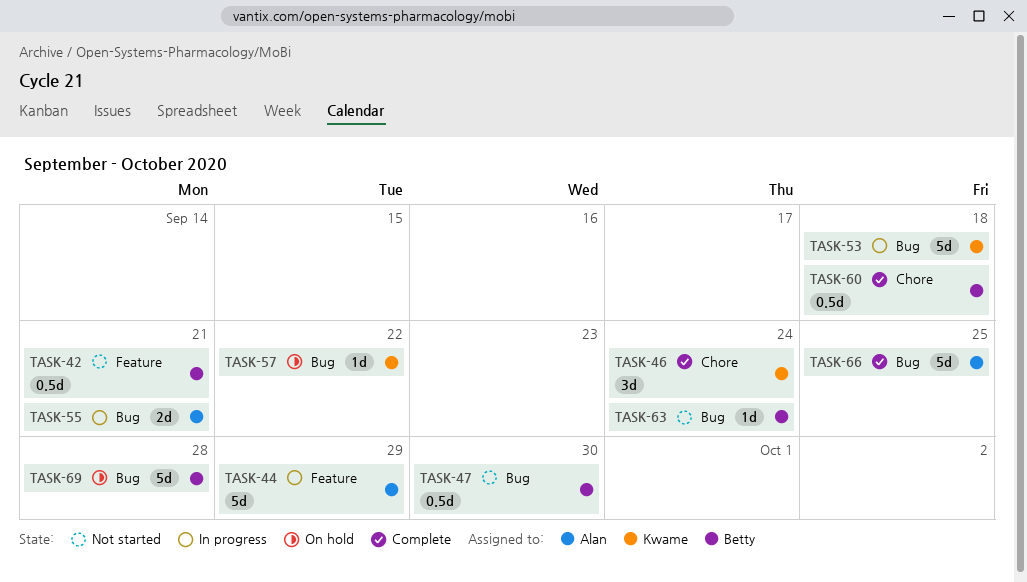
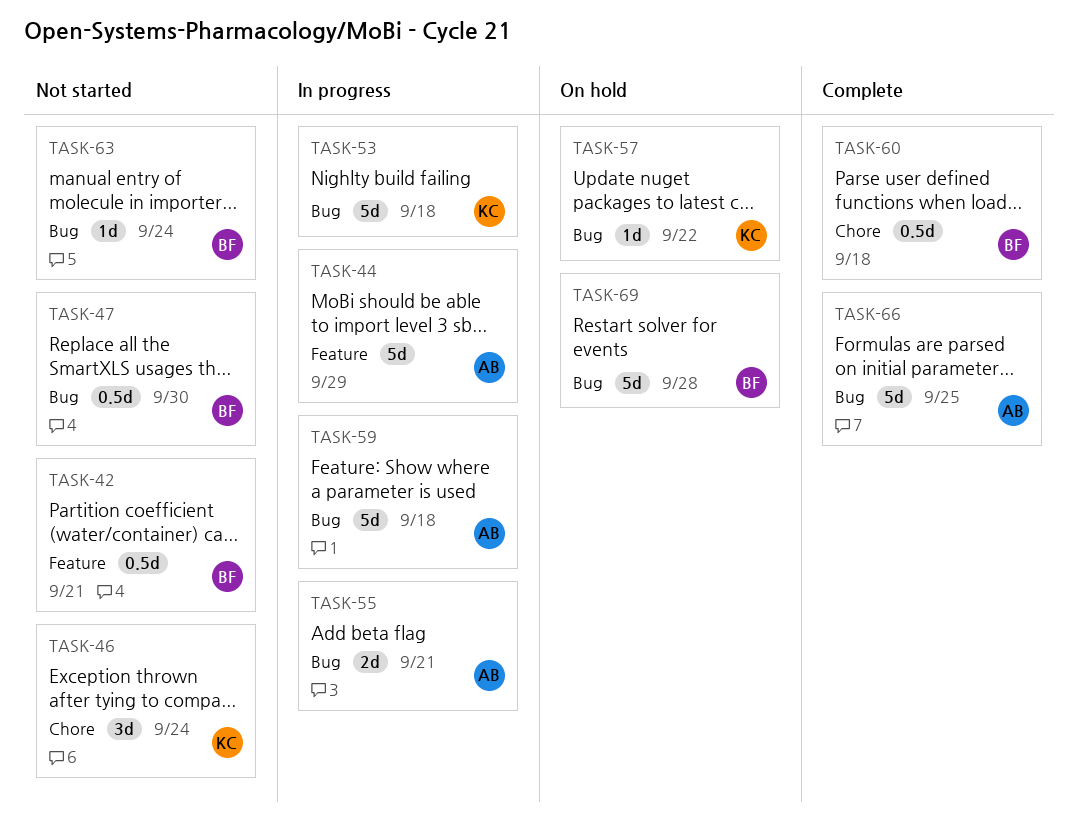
TASK-46, status: Complete -> Not started
TASK-59: none -> present

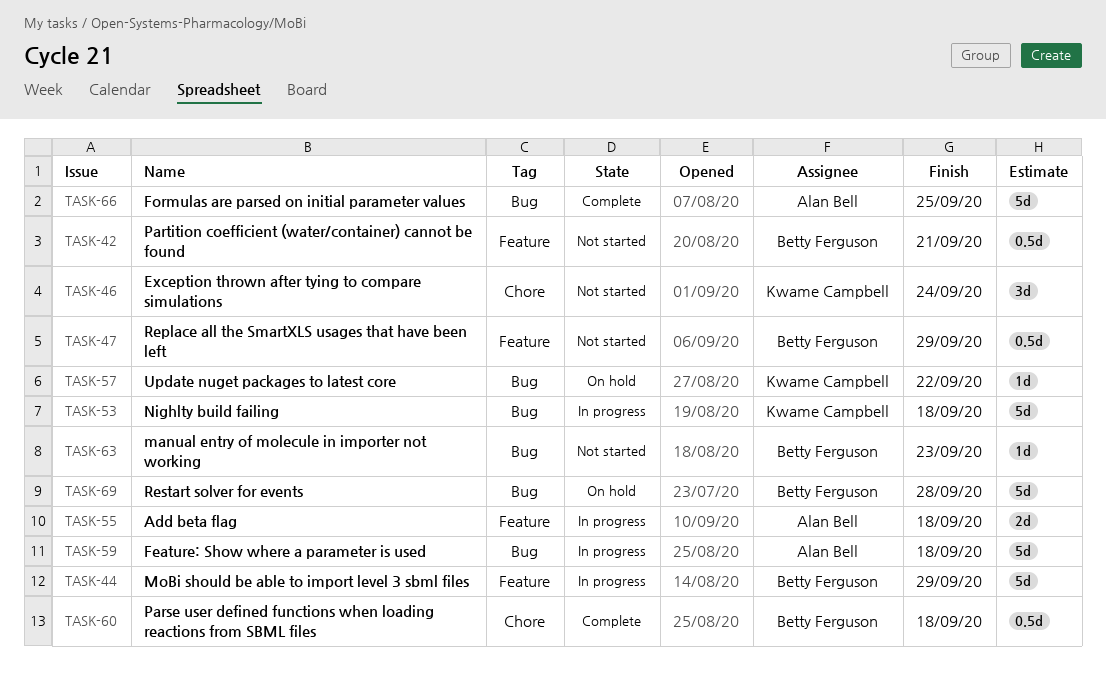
TASK-44, owner: Alan Bell -> Betty Ferguson
TASK-47, label: Bug -> Feature
TASK-47, due: Sep 30 -> Sep 29
TASK-55, label: Bug -> Feature
TASK-55, due: Sep 21 -> Sep 18
TASK-63, due: Sep 24 -> Sep 23

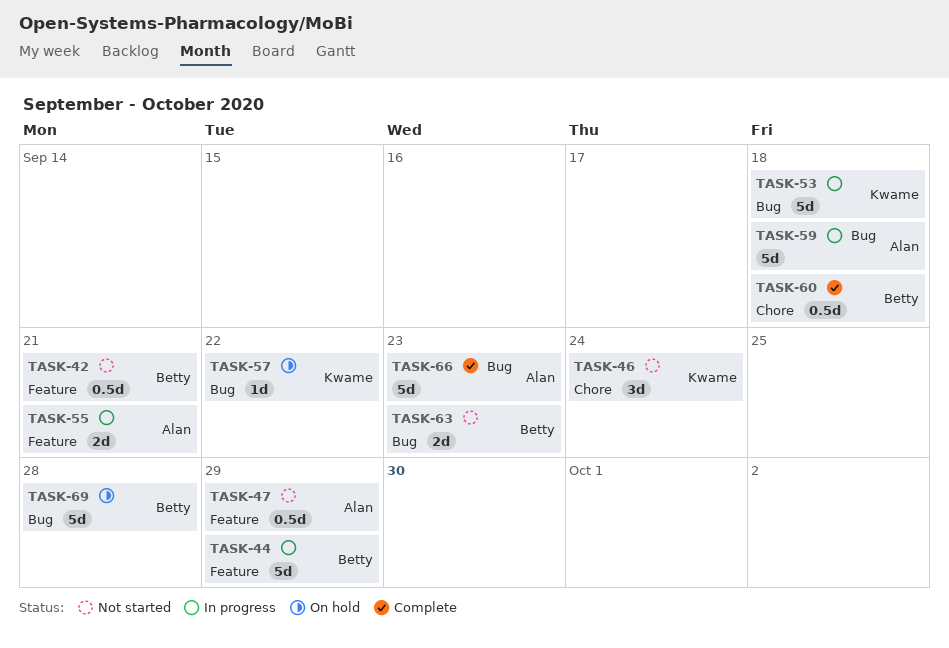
TASK-47, owner: Betty Ferguson -> Alan Bell
TASK-55, due: Sep 18 -> Sep 21
TASK-63, estimate: 1d -> 2d
TASK-66, due: Sep 25 -> Sep 23

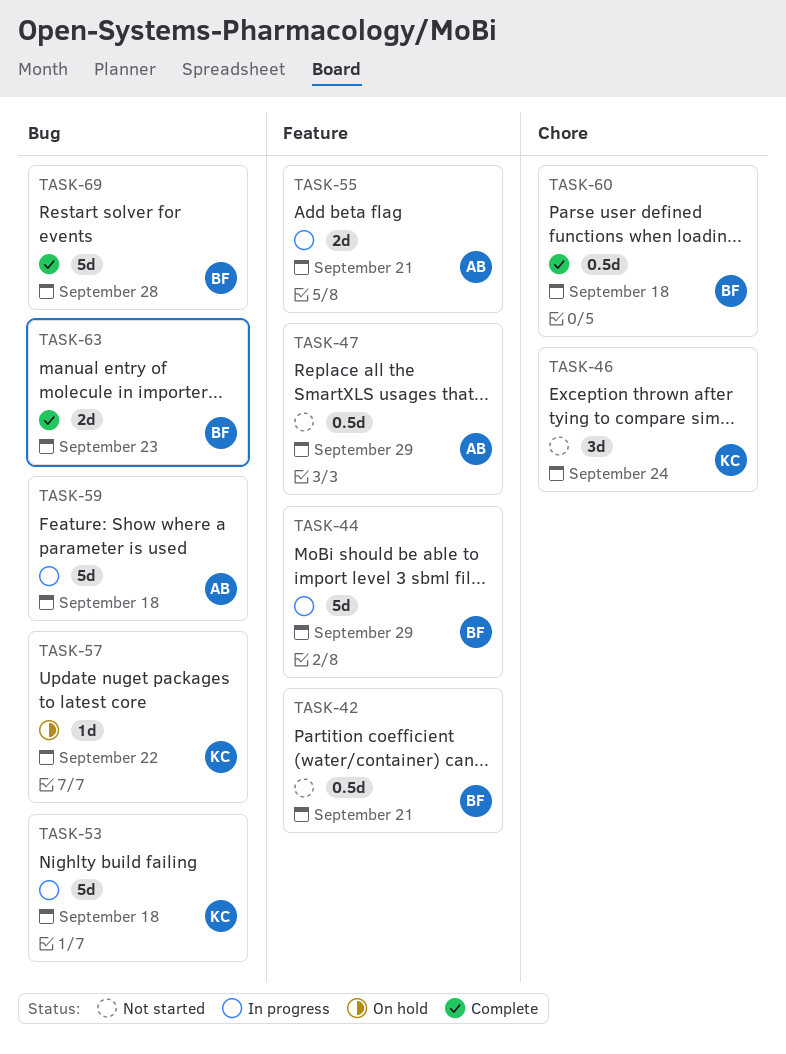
TASK-63, status: Not started -> Complete
TASK-66: present -> none
TASK-69, status: On hold -> Complete

